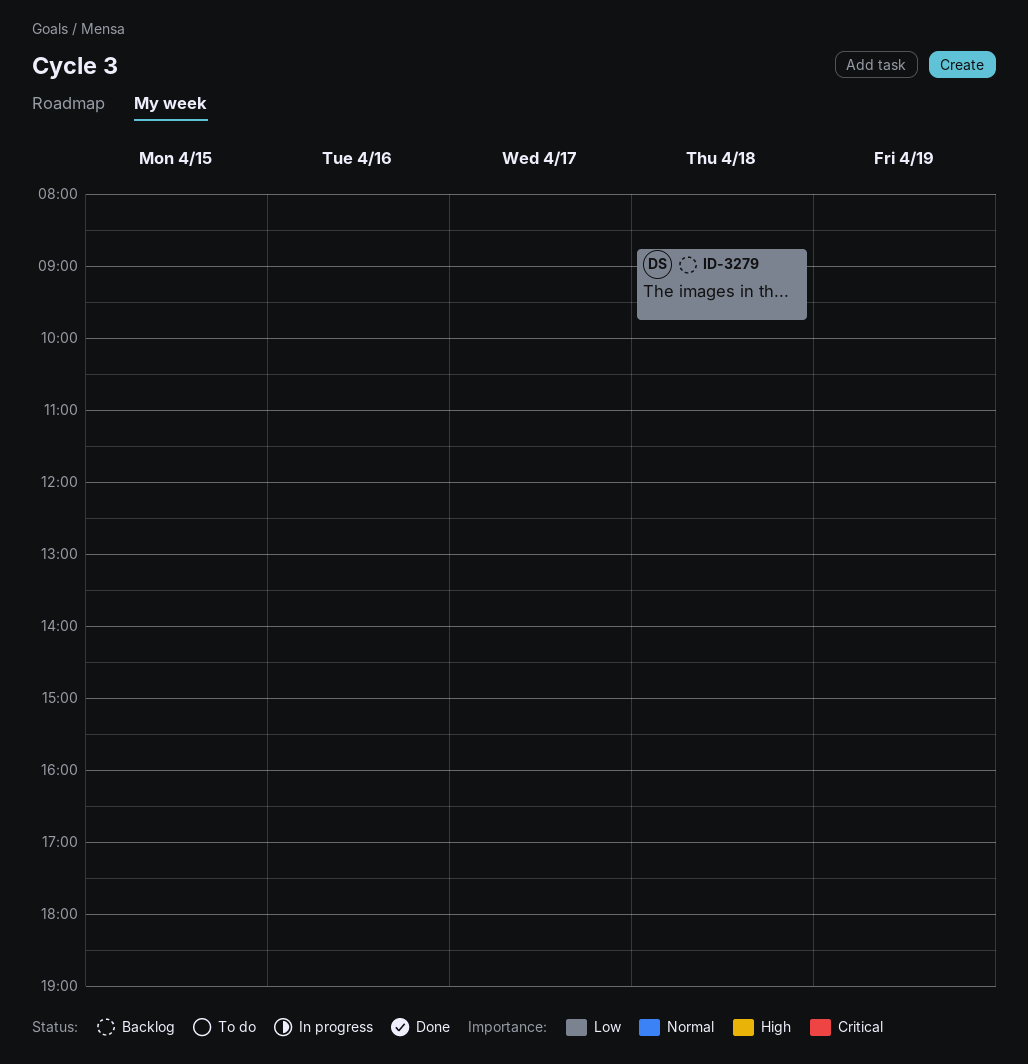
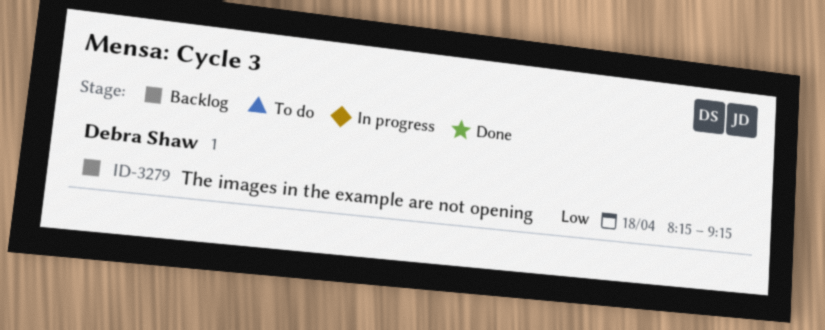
ID-3279, begins: 08:45 -> 08:15
ID-3279, ends: 09:45 -> 09:15

